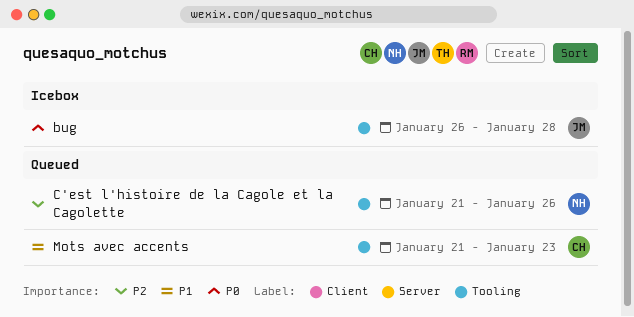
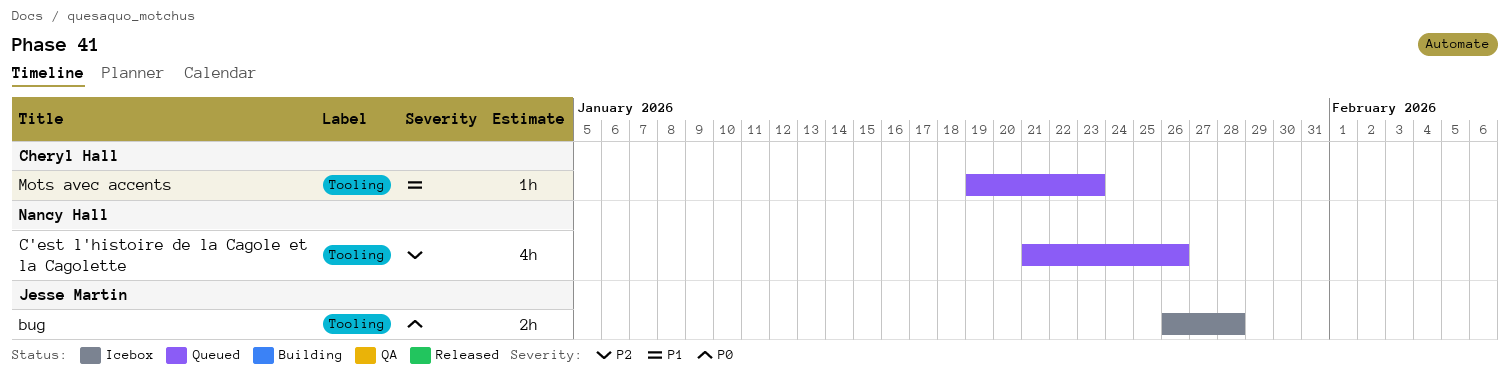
Mots avec accents, start: Jan 21 -> Jan 19

